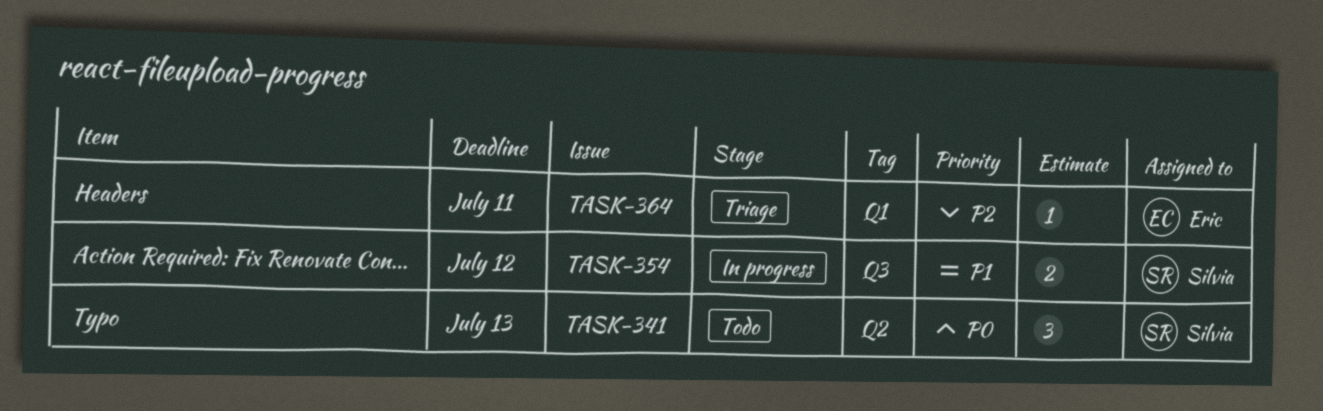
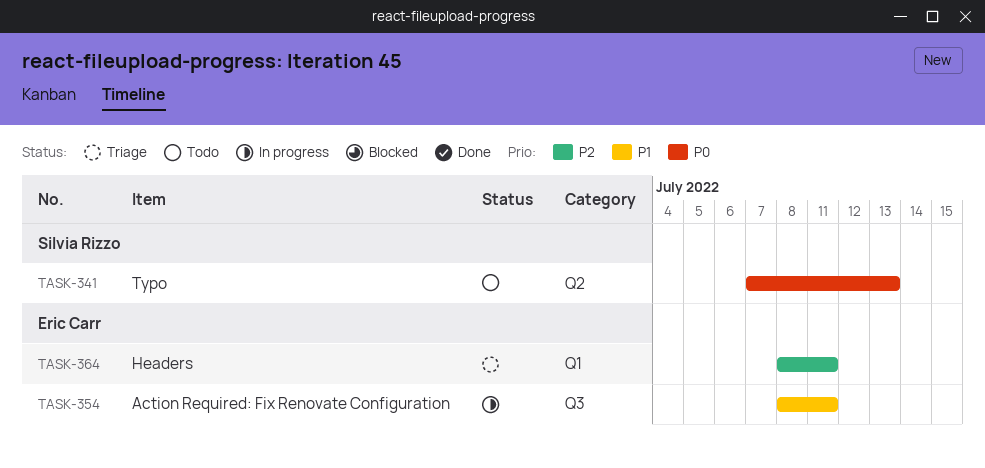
TASK-354, owner: Silvia Rizzo -> Eric Carr
TASK-354, due: Jul 12 -> Jul 11

